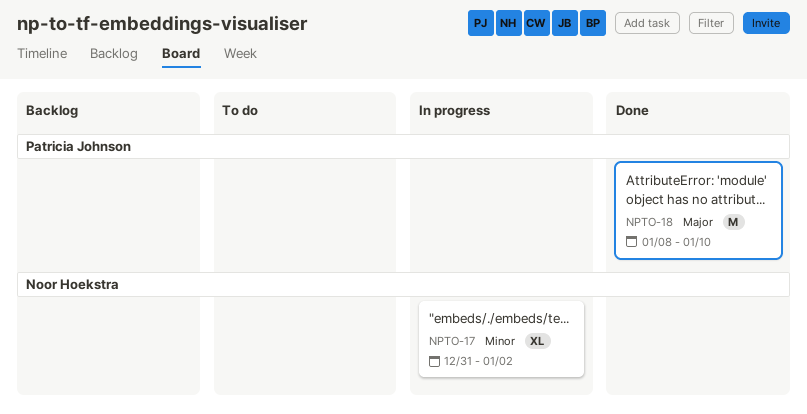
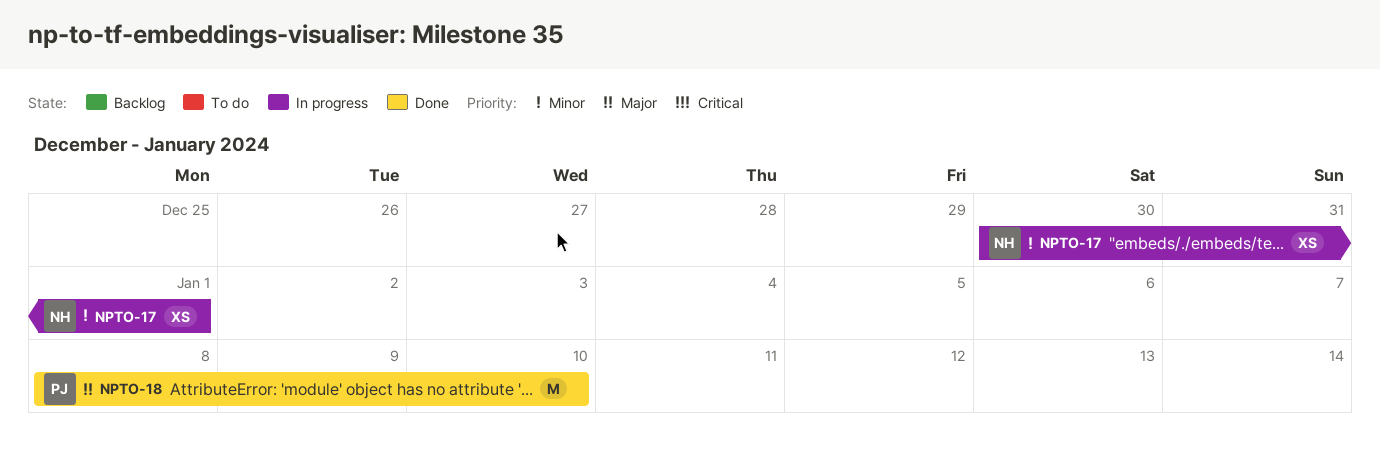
NPTO-17, estimate: XL -> XS
NPTO-17, start: Dec 31 -> Dec 30
NPTO-17, due: Jan 2 -> Jan 1

